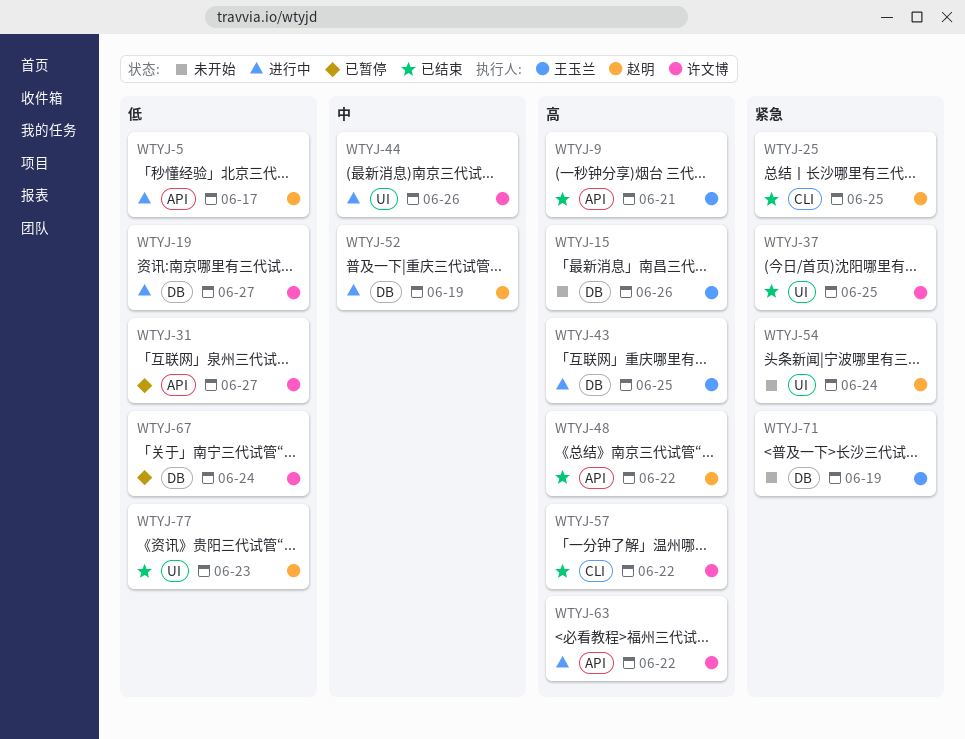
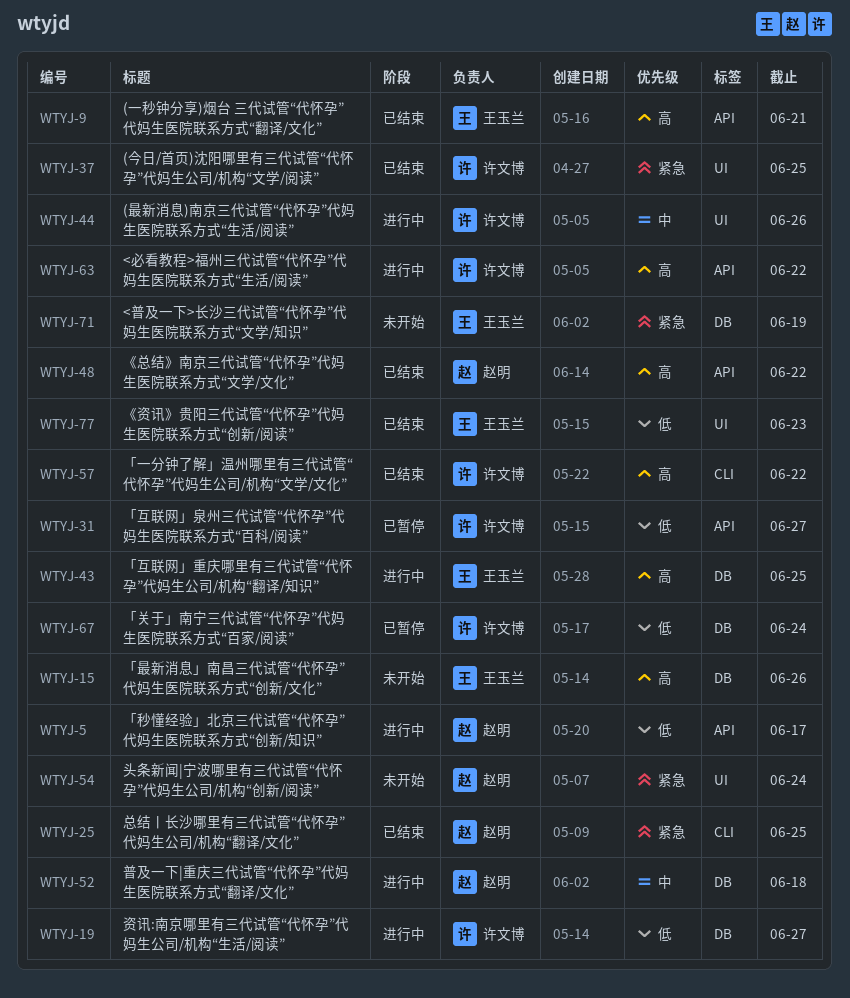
WTYJ-52, due: Jun 19 -> Jun 18
WTYJ-77, owner: 赵明 -> 王玉兰

